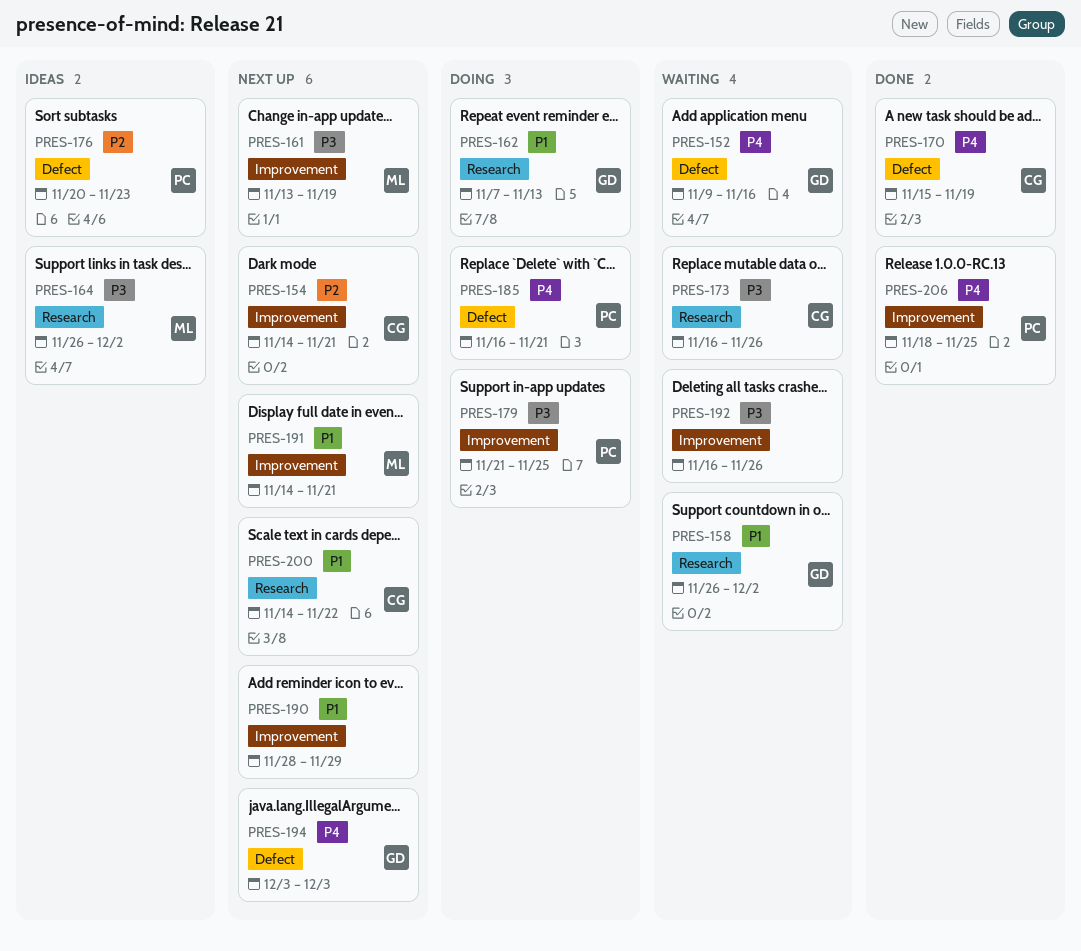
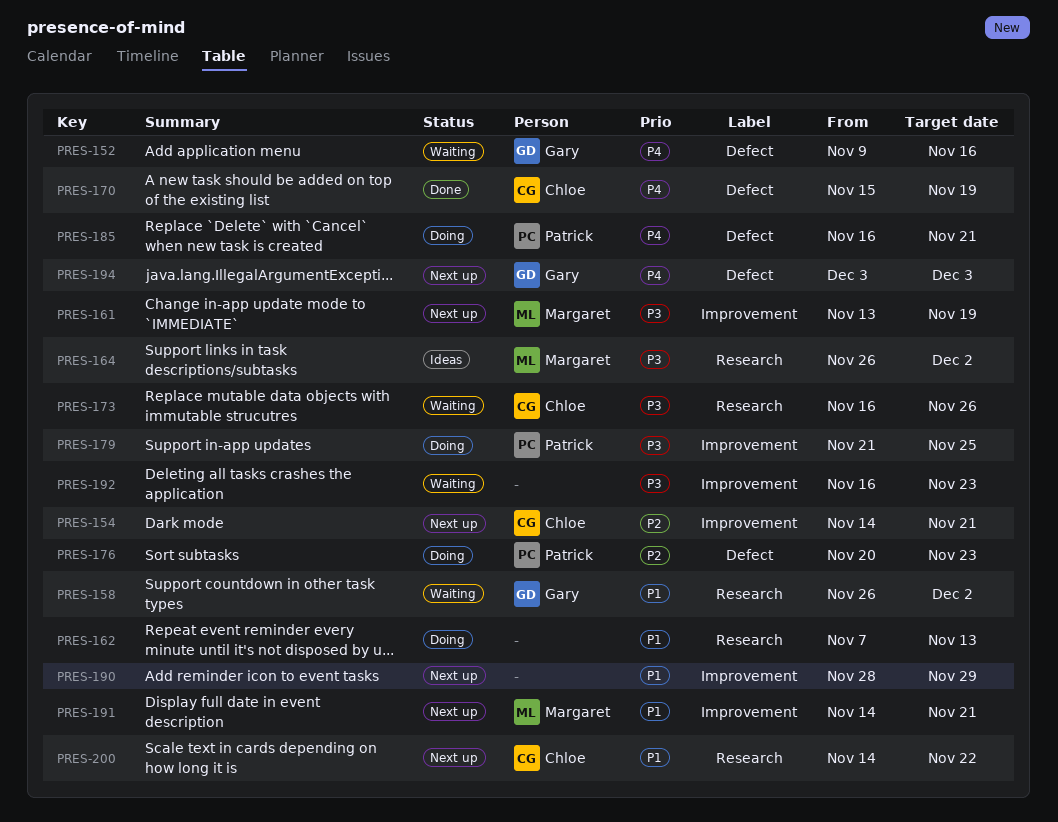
PRES-162, owner: Gary -> none
PRES-176, status: Ideas -> Doing
PRES-192, due: Nov 26 -> Nov 23
PRES-206: present -> none

